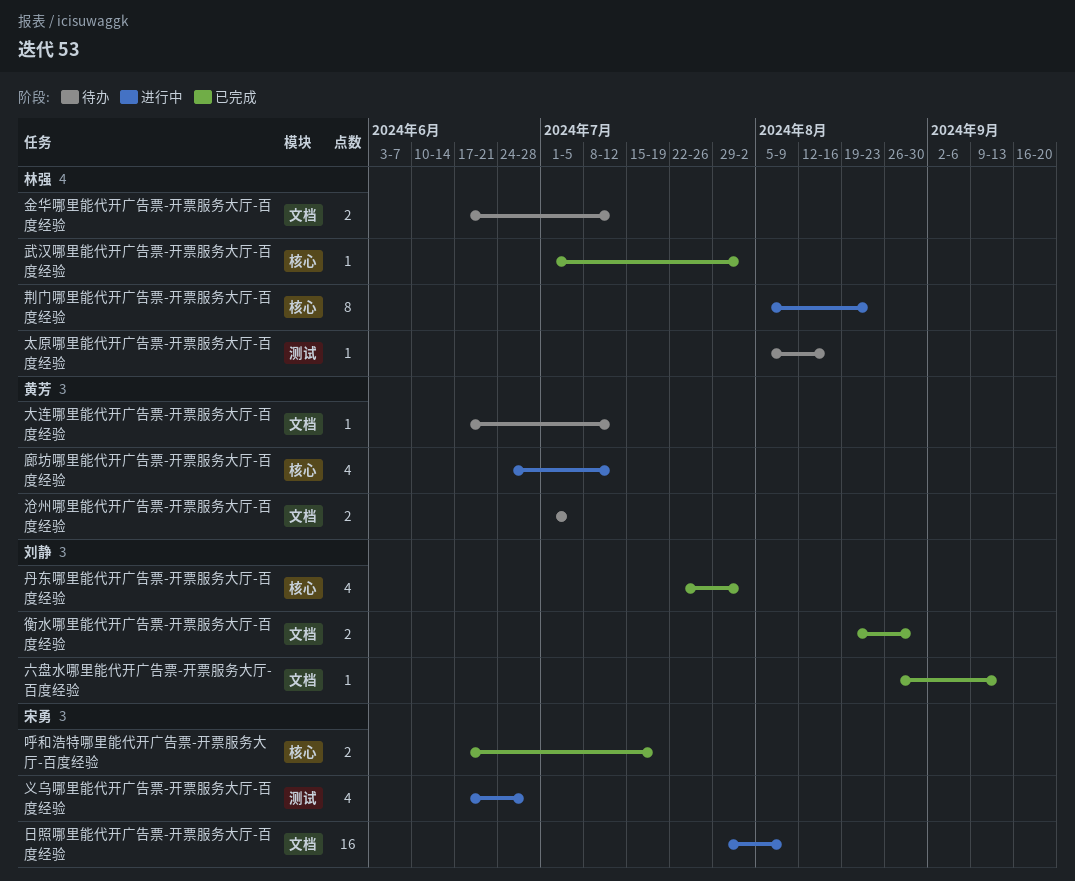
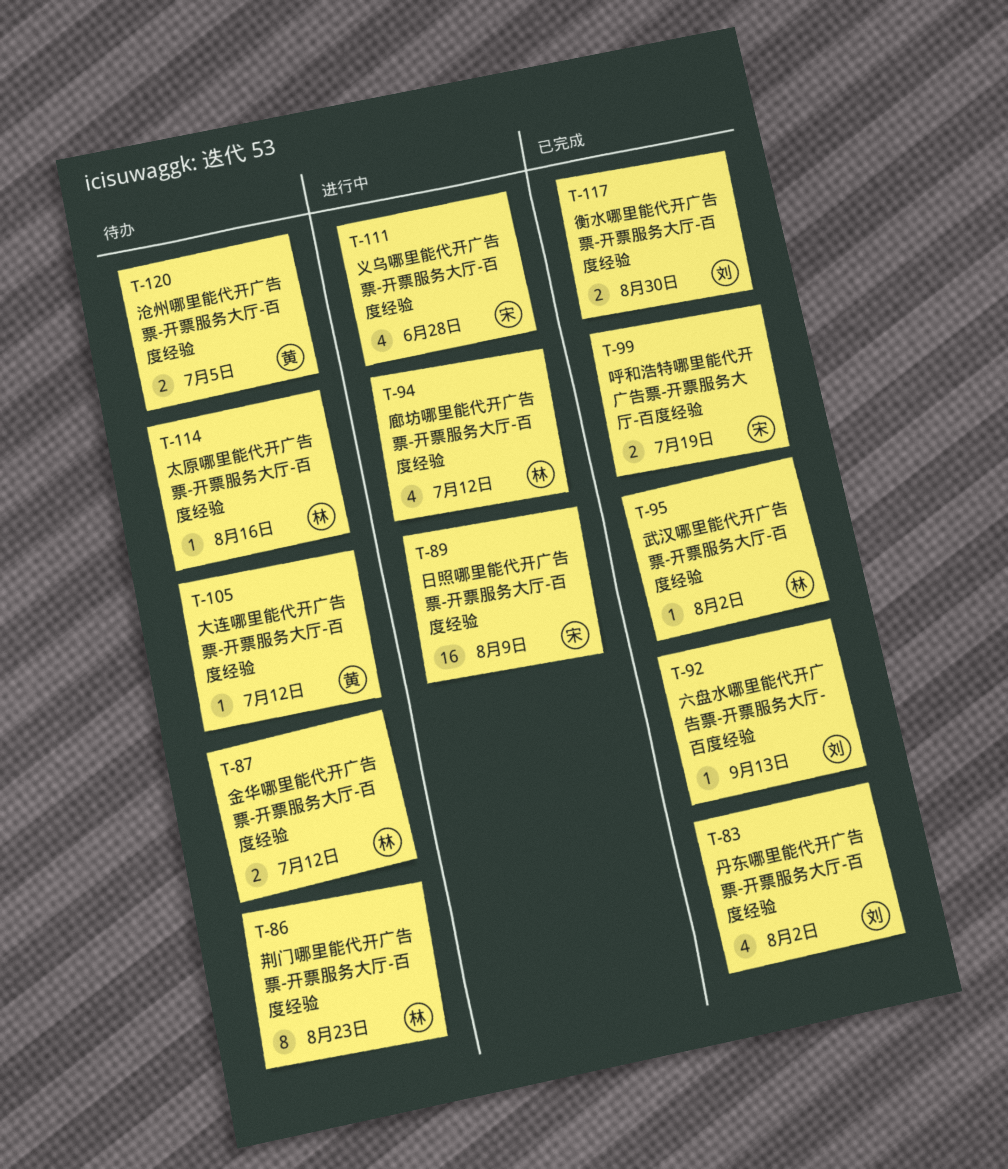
廊坊哪里能代开广告票-开票服务大厅-百度经验, owner: 黄芳 -> 林强
荆门哪里能代开广告票-开票服务大厅-百度经验, status: 进行中 -> 待办

